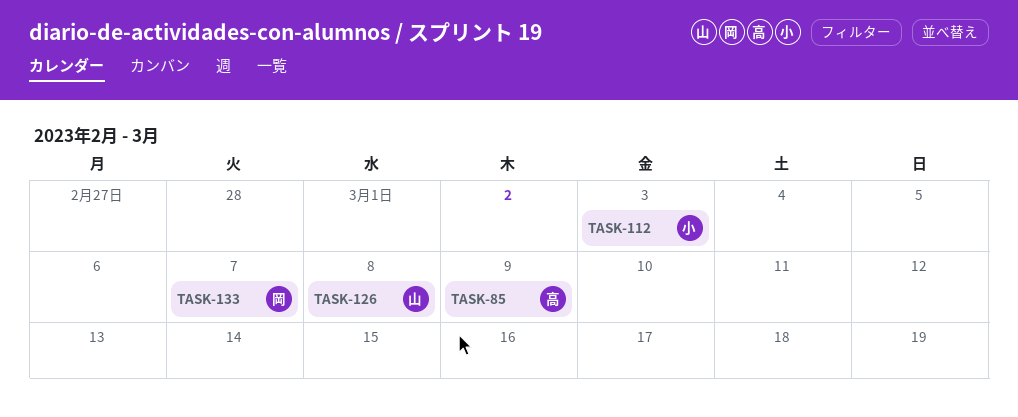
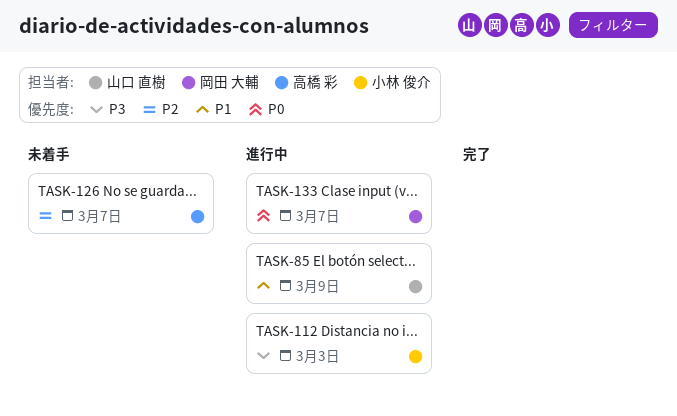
TASK-85, owner: 高橋 彩 -> 山口 直樹
TASK-126, owner: 山口 直樹 -> 高橋 彩
TASK-126, due: Mar 8 -> Mar 7

